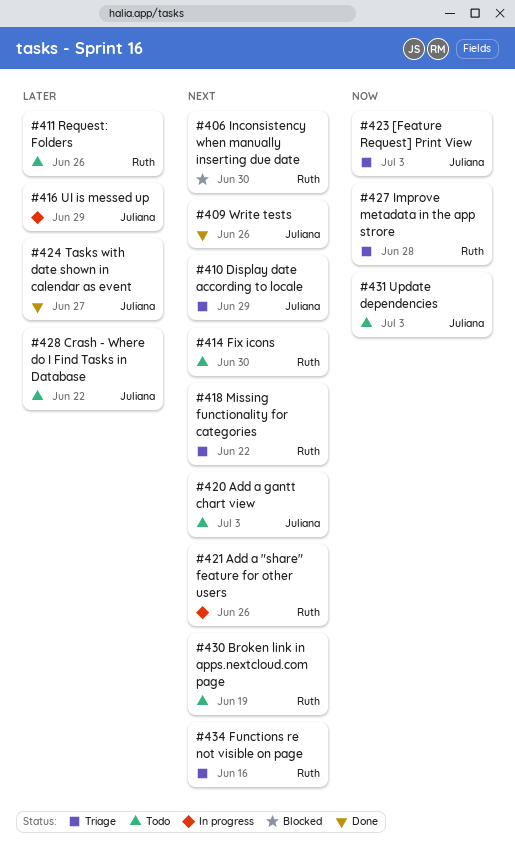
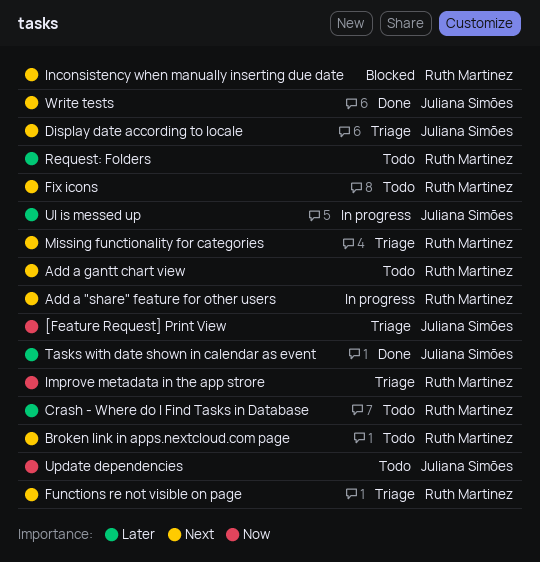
Add a gantt chart view, owner: Juliana Simões -> Ruth Martinez
Crash - Where do I Find Tasks in Database, owner: Juliana Simões -> Ruth Martinez

